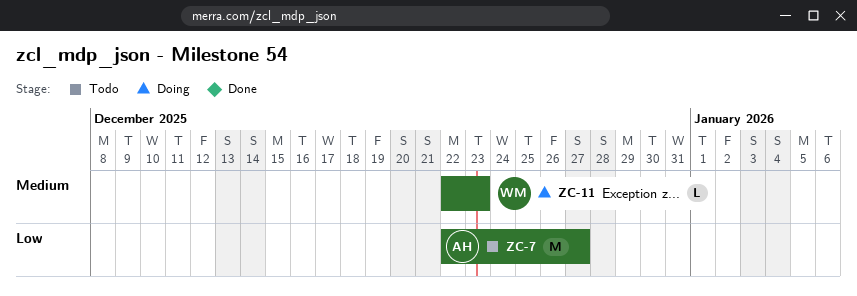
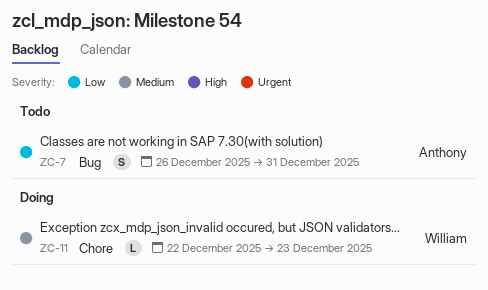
ZC-7, estimate: M -> S
ZC-7, start: Dec 22 -> Dec 26
ZC-7, due: Dec 27 -> Dec 31

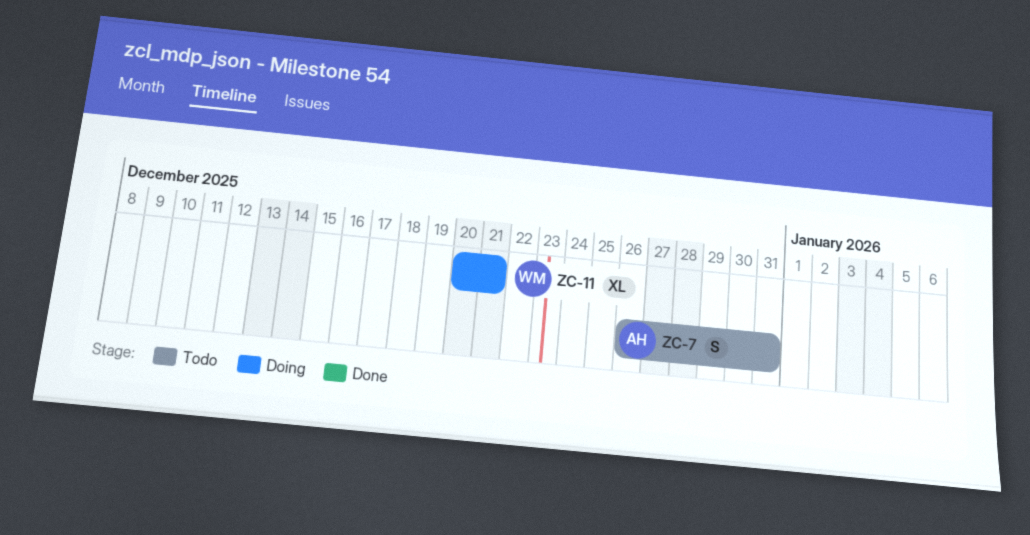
ZC-11, estimate: L -> XL
ZC-11, start: Dec 22 -> Dec 20
ZC-11, due: Dec 23 -> Dec 21

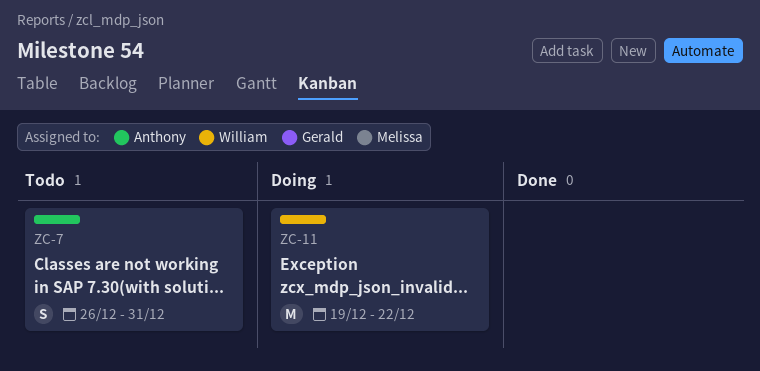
ZC-11, estimate: XL -> M
ZC-11, start: Dec 20 -> Dec 19
ZC-11, due: Dec 21 -> Dec 22

